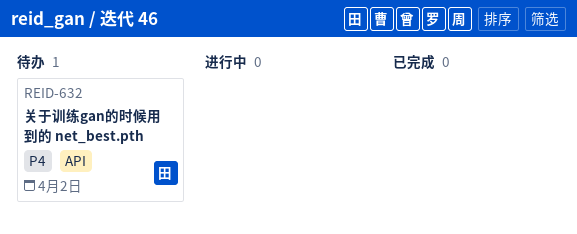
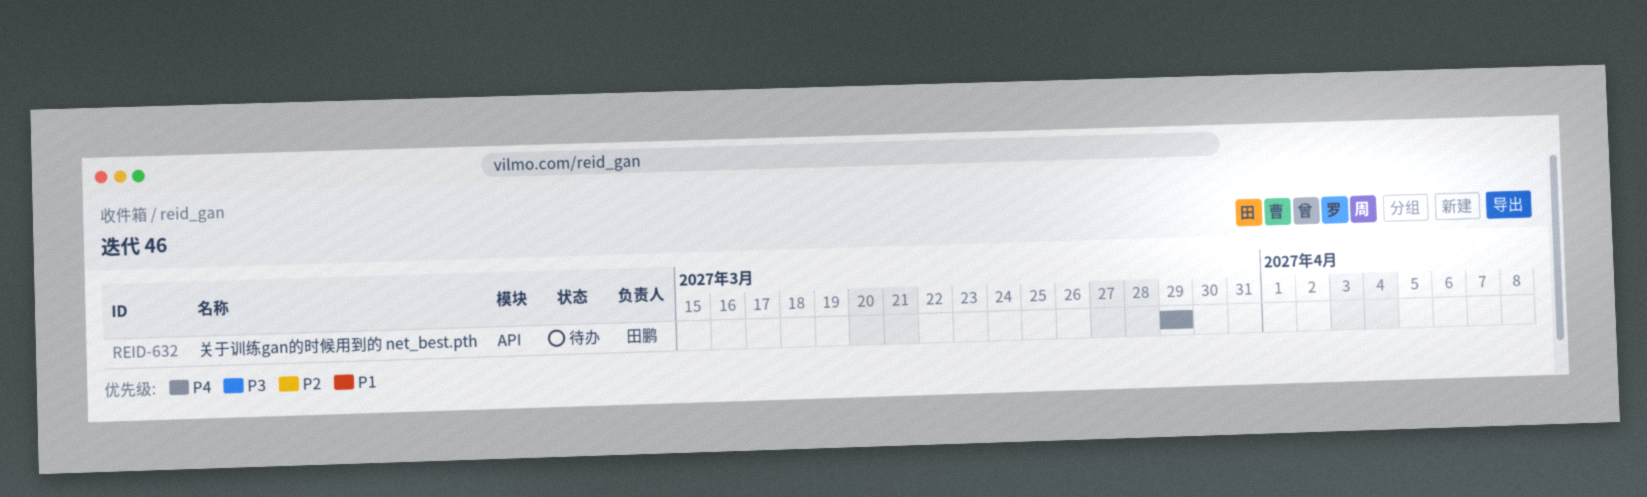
REID-632, due: Apr 2 -> Mar 29

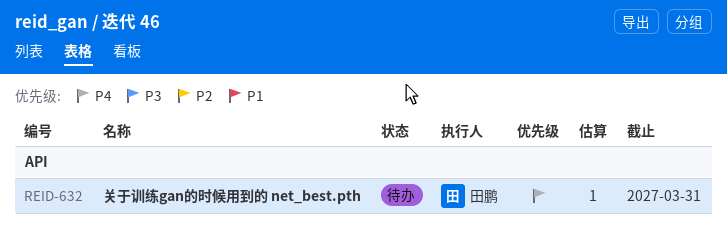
REID-632, due: Mar 29 -> Mar 31

